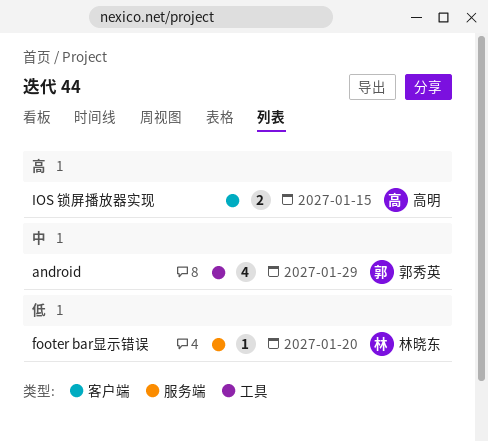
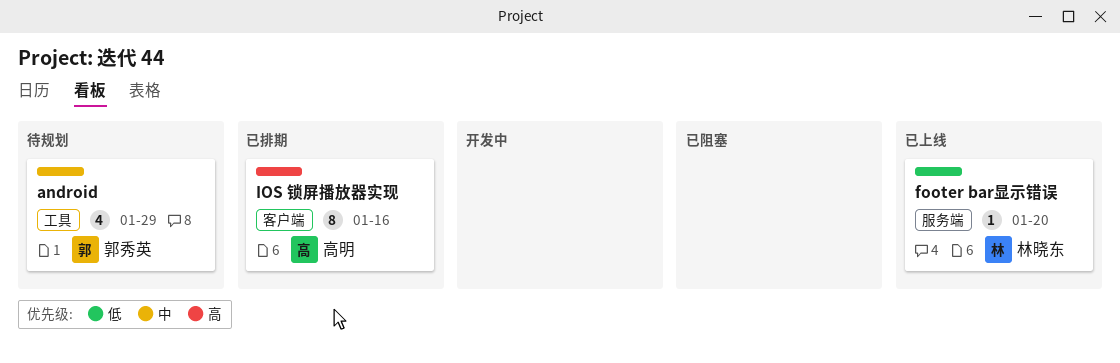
IOS 锁屏播放器实现, estimate: 2 -> 8
IOS 锁屏播放器实现, due: Jan 15 -> Jan 16

